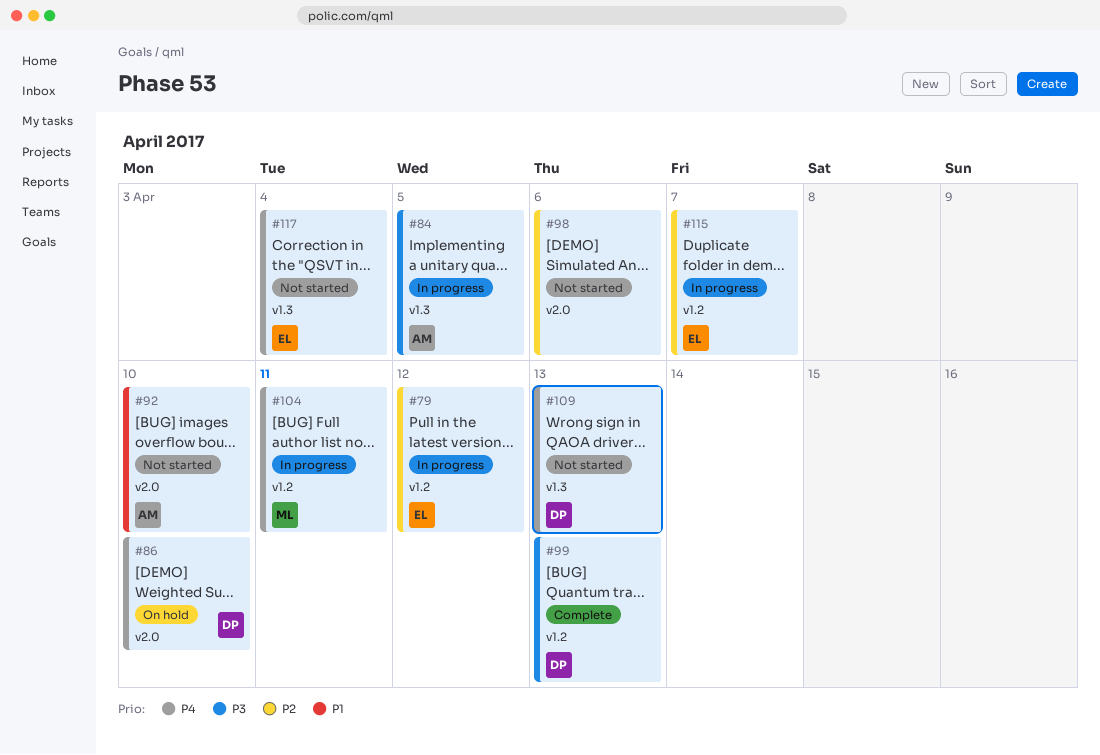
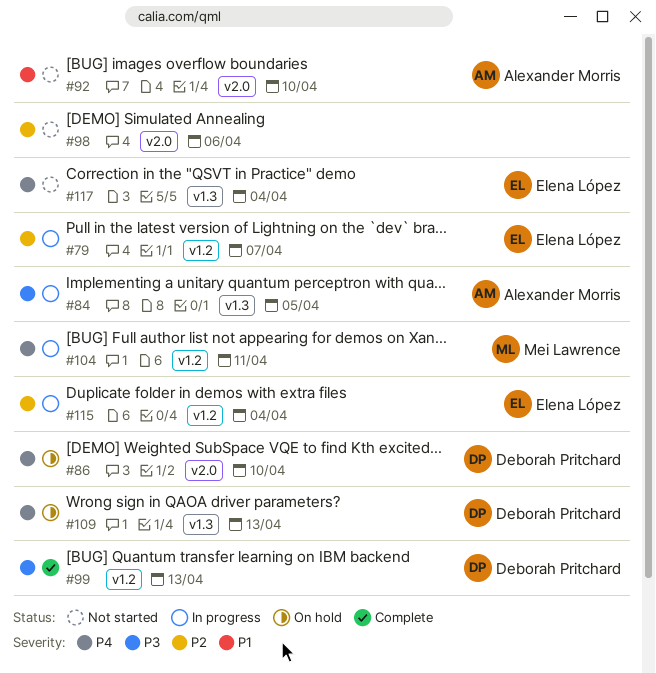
#79, due: Apr 12 -> Apr 7
#109, status: Not started -> On hold
#115, due: Apr 7 -> Apr 4

